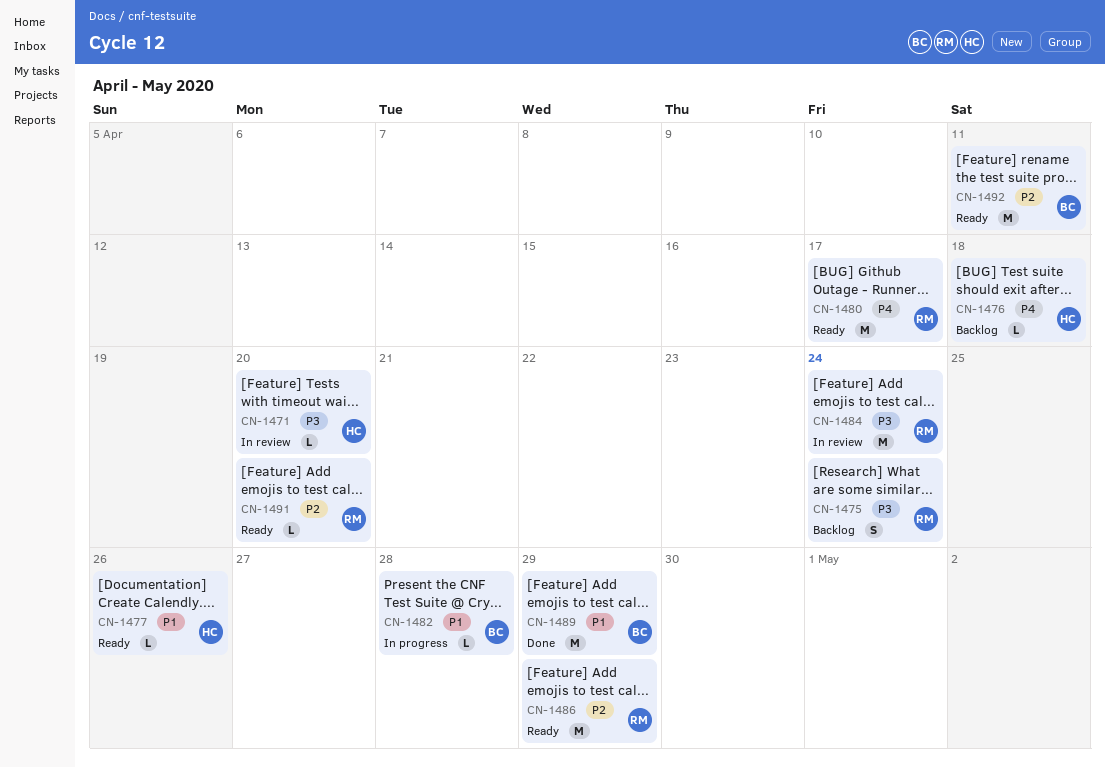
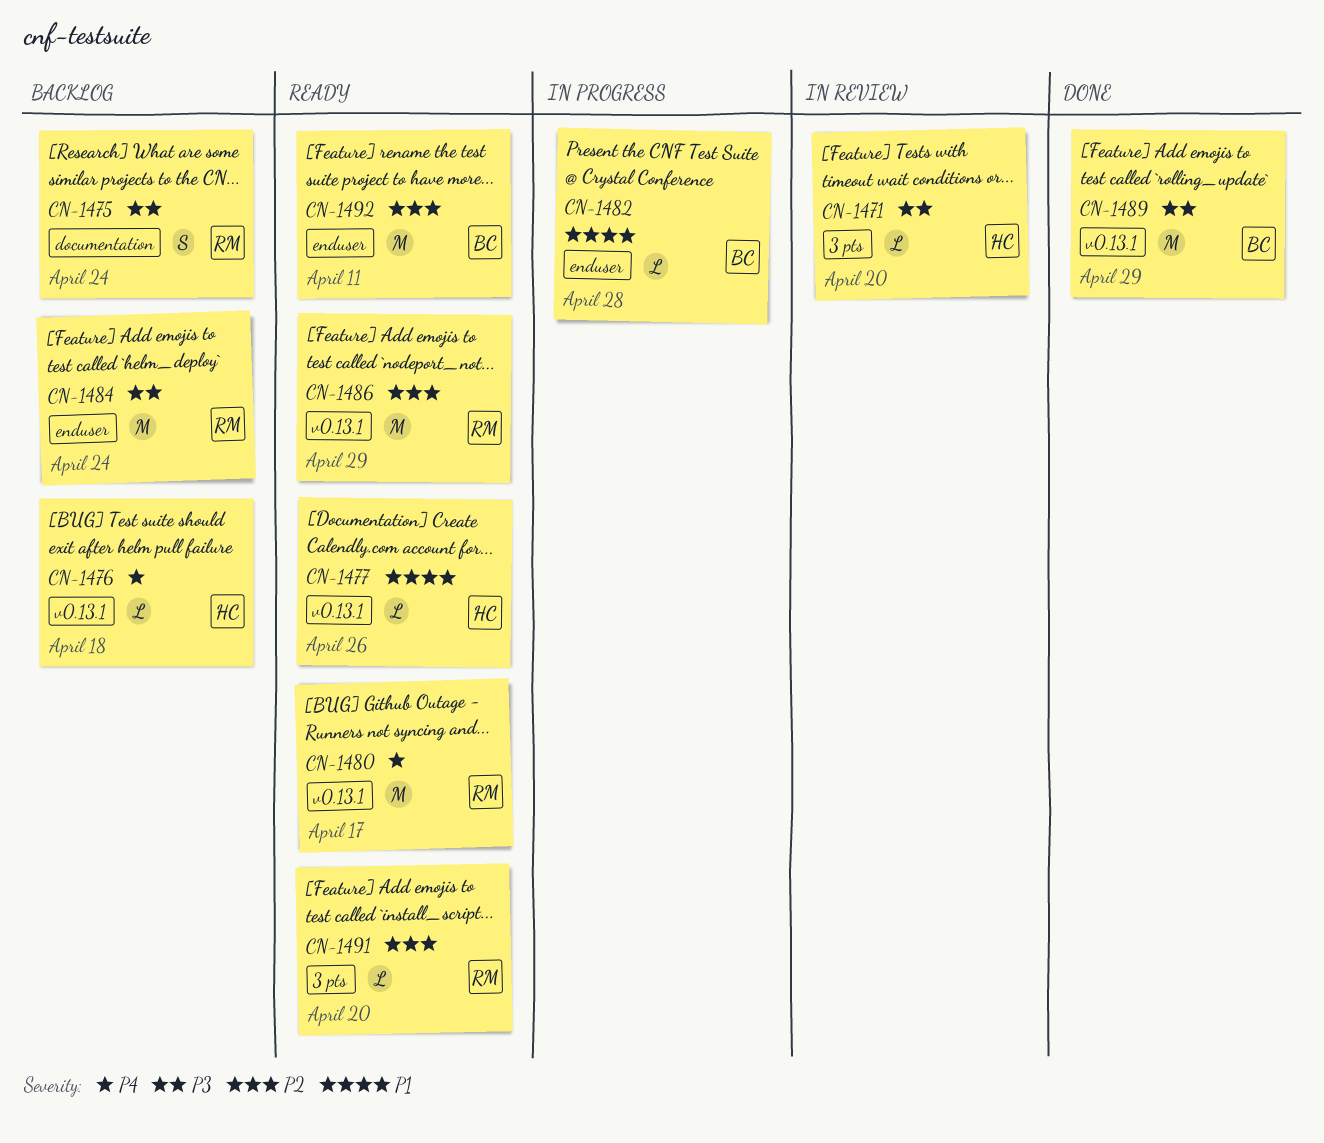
CN-1484, status: In review -> Backlog
CN-1489, priority: P1 -> P3

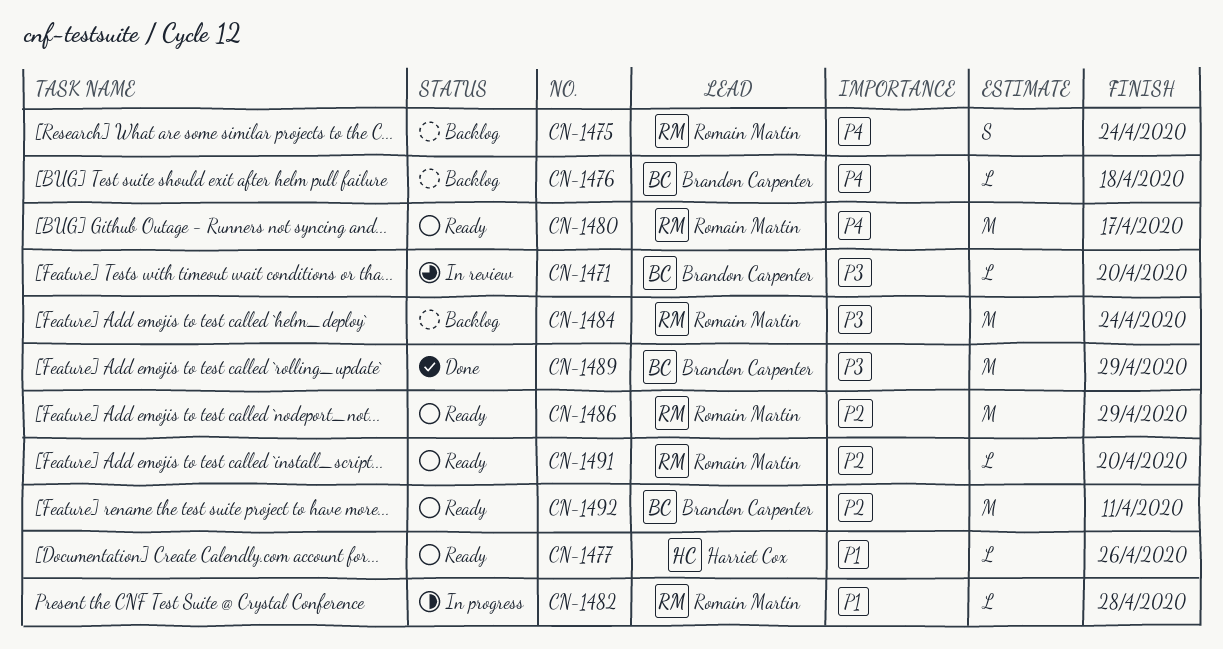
CN-1471, owner: Harriet Cox -> Brandon Carpenter
CN-1475, priority: P3 -> P4
CN-1476, owner: Harriet Cox -> Brandon Carpenter
CN-1482, owner: Brandon Carpenter -> Romain Martin

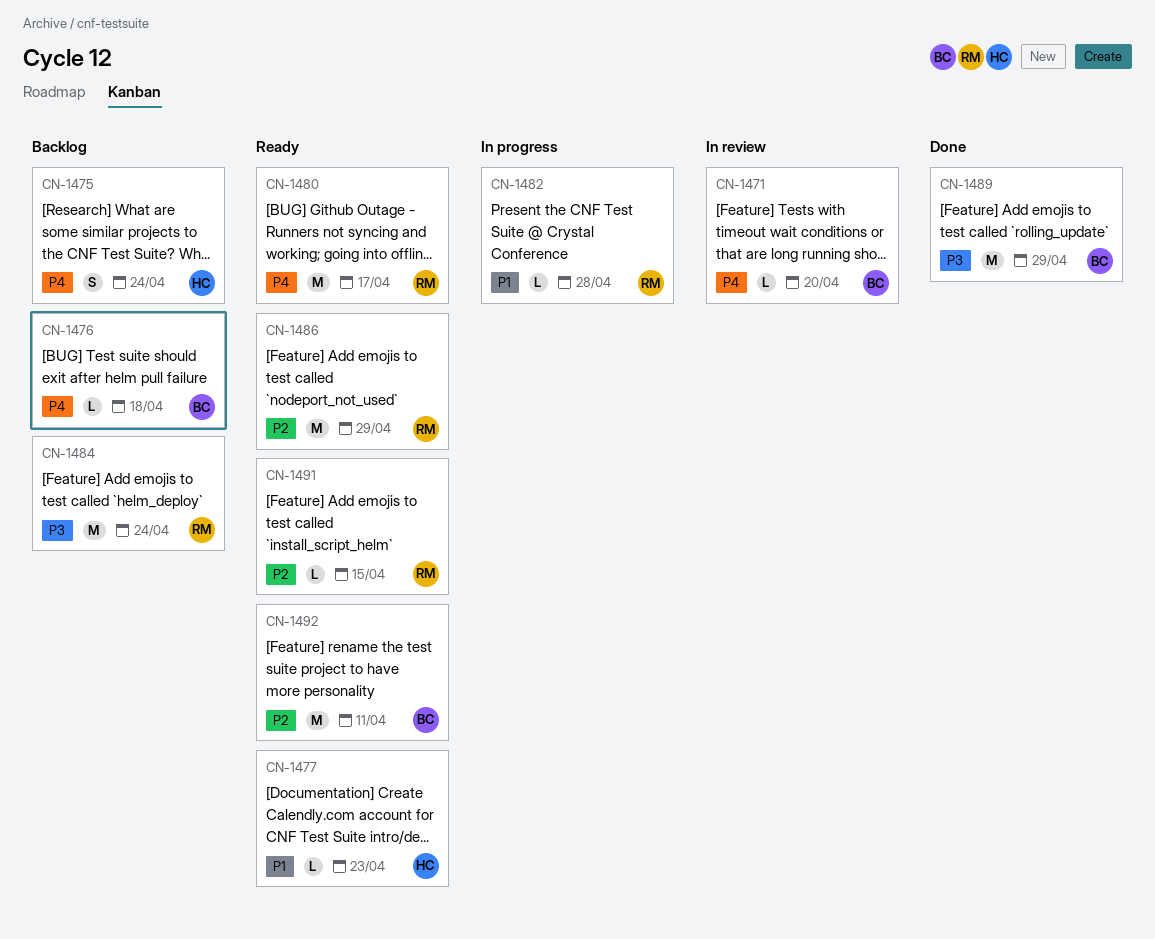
CN-1471, priority: P3 -> P4
CN-1475, owner: Romain Martin -> Harriet Cox
CN-1477, due: Apr 26 -> Apr 23
CN-1491, due: Apr 20 -> Apr 15

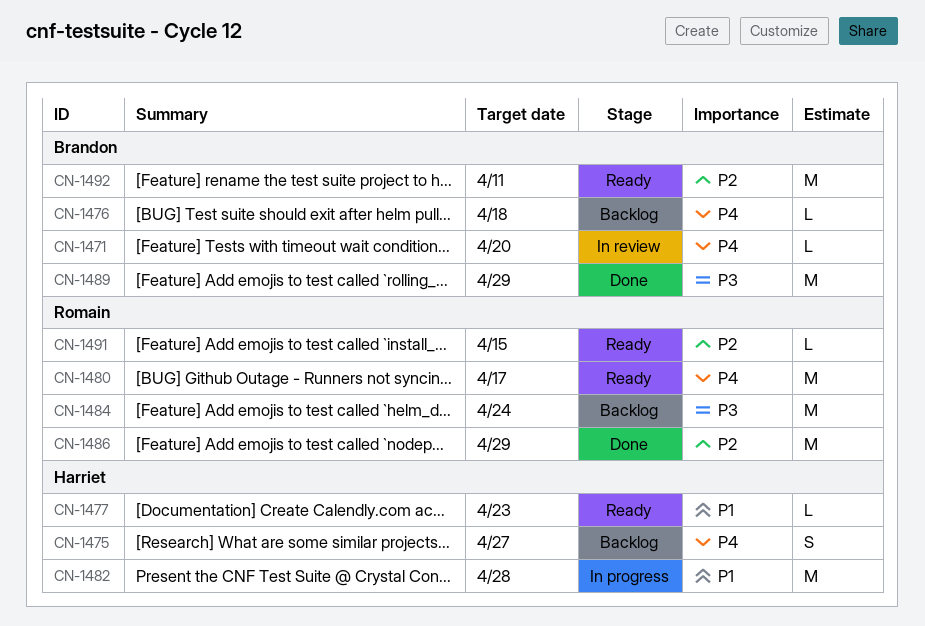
CN-1475, due: Apr 24 -> Apr 27
CN-1482, owner: Romain -> Harriet
CN-1482, estimate: L -> M
CN-1486, status: Ready -> Done

